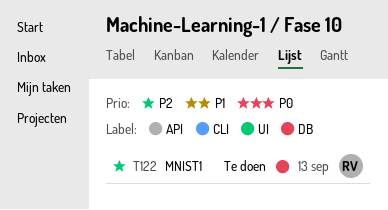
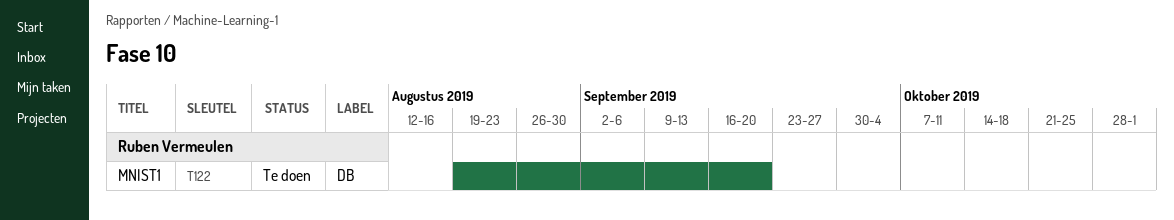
T122, due: Sep 13 -> Sep 20

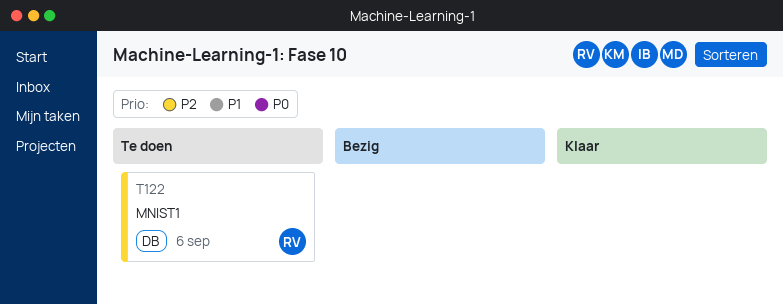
T122, due: Sep 20 -> Sep 6

